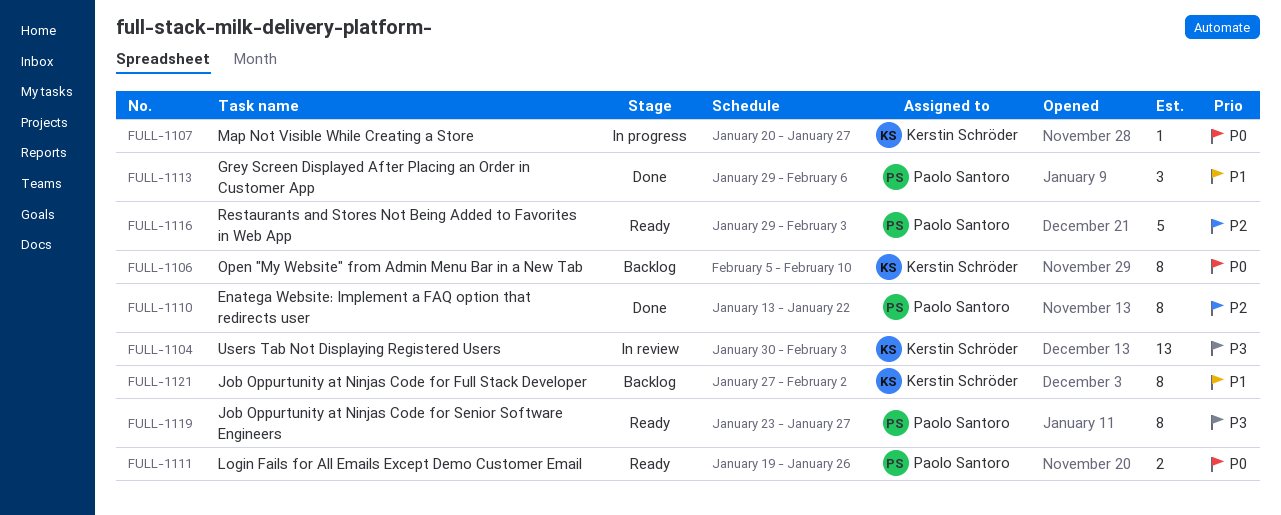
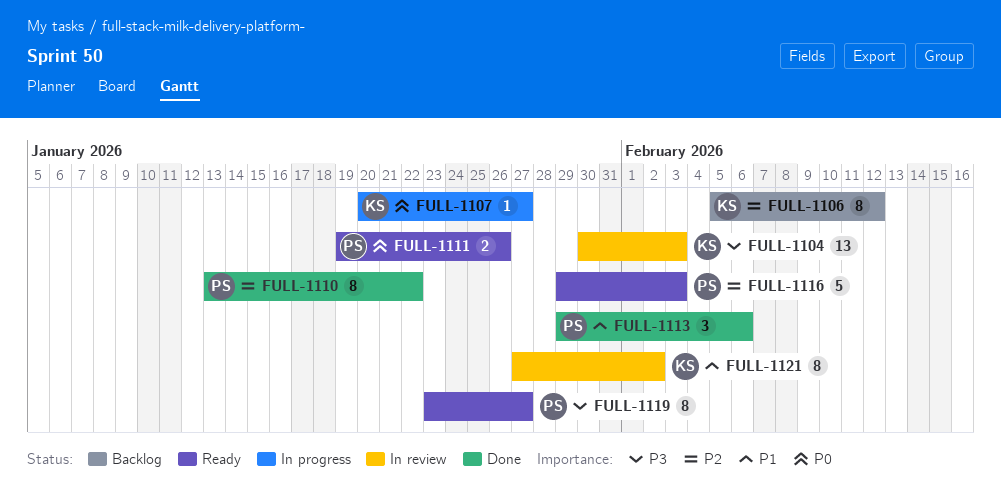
FULL-1106, priority: P0 -> P2
FULL-1106, due: Feb 10 -> Feb 12
FULL-1121, status: Backlog -> In review

